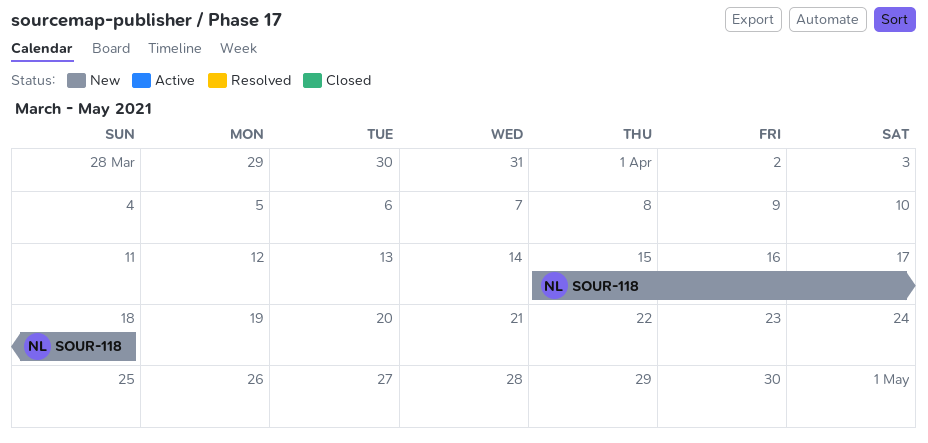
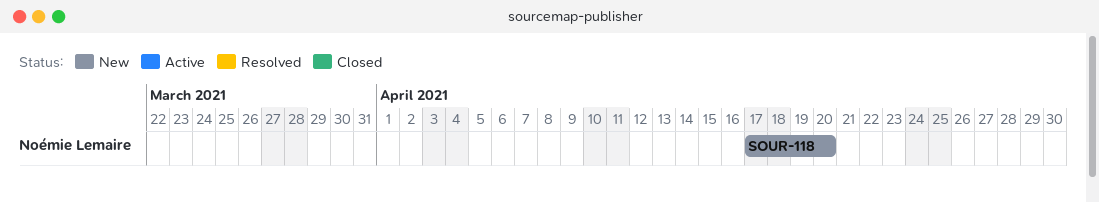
SOUR-118, start: Apr 15 -> Apr 17
SOUR-118, due: Apr 18 -> Apr 20

